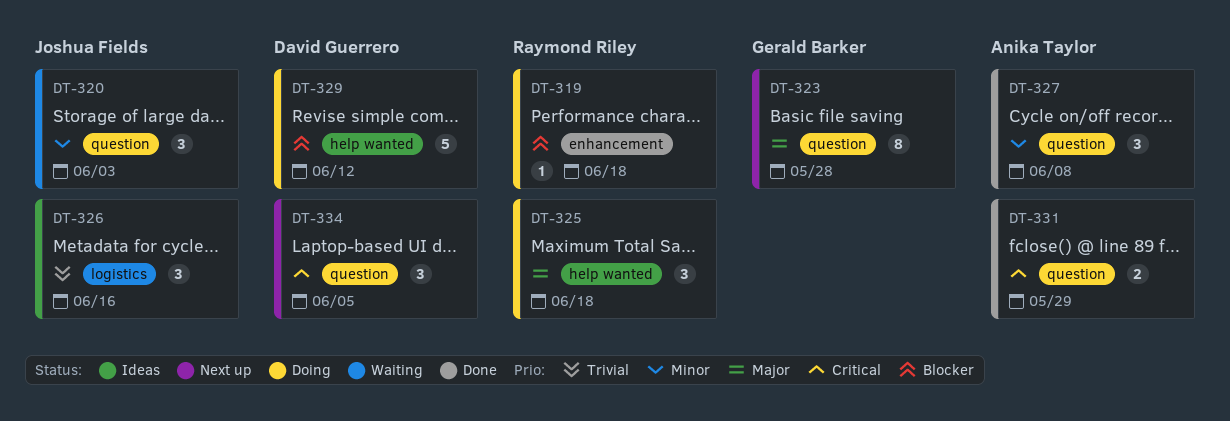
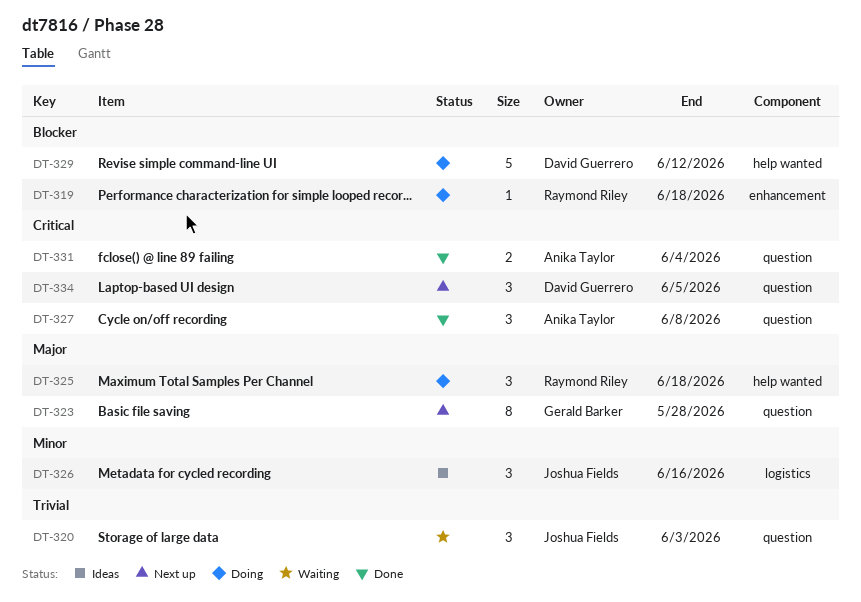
DT-320, priority: Minor -> Trivial
DT-326, priority: Trivial -> Minor
DT-327, priority: Minor -> Critical
DT-331, due: May 29 -> Jun 4

